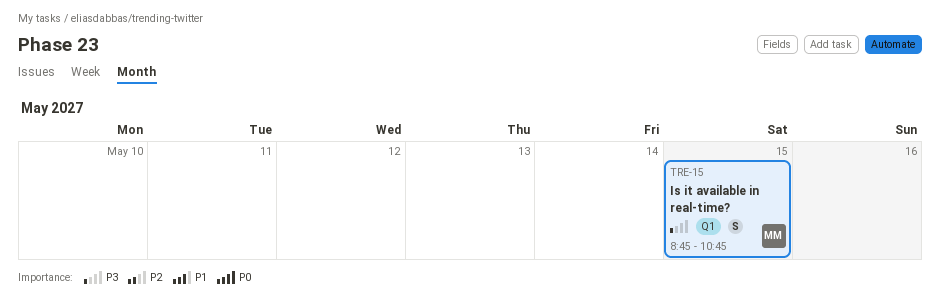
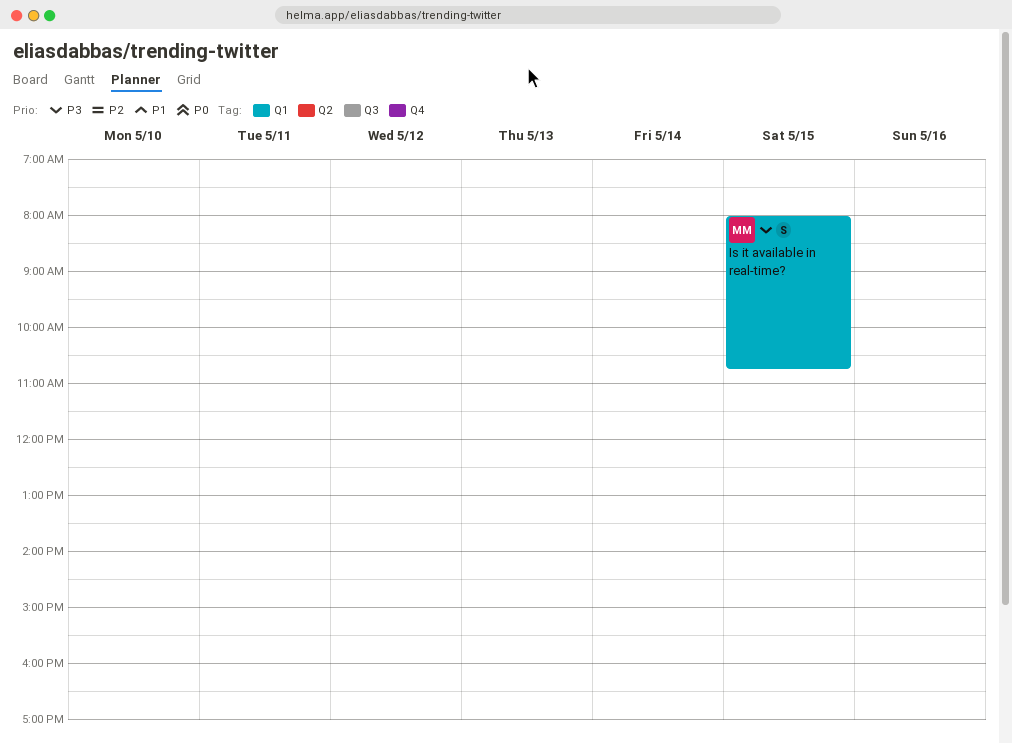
Is it available in real-time?, begins: 08:45 -> 08:00

